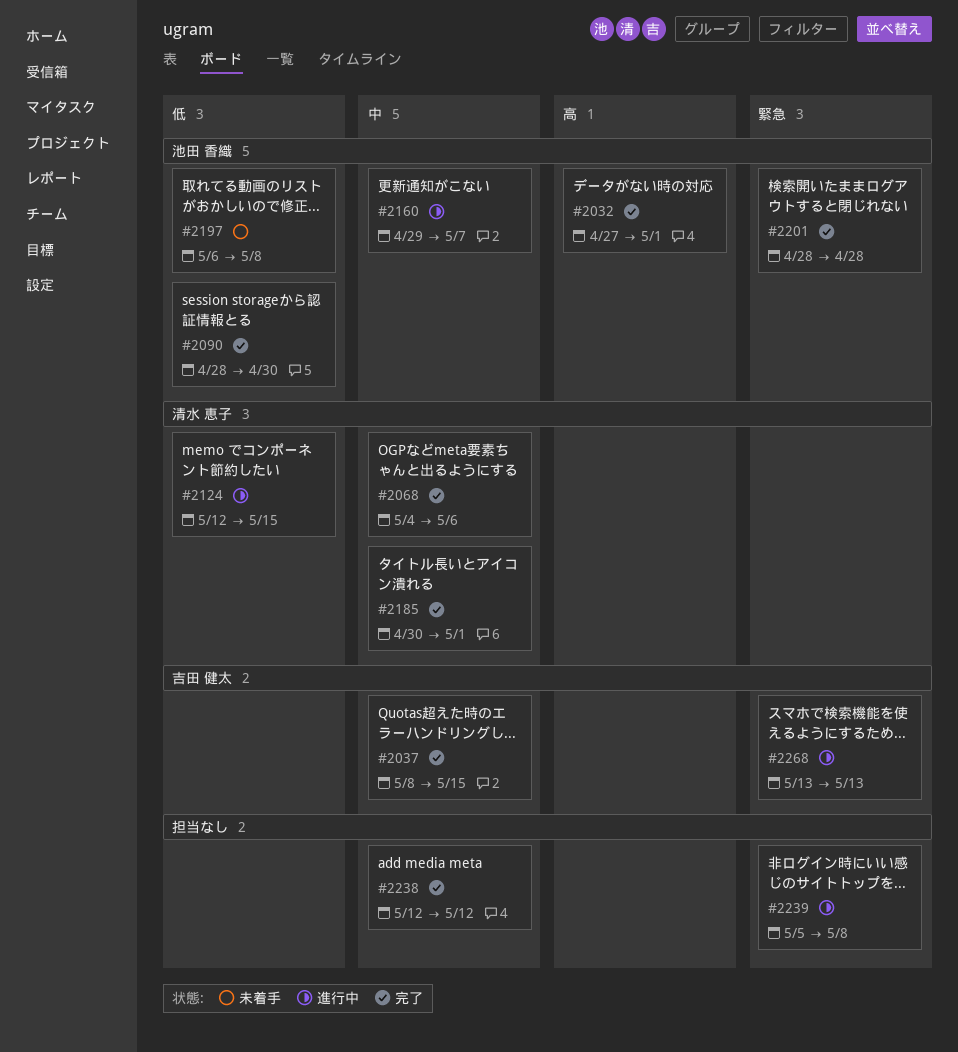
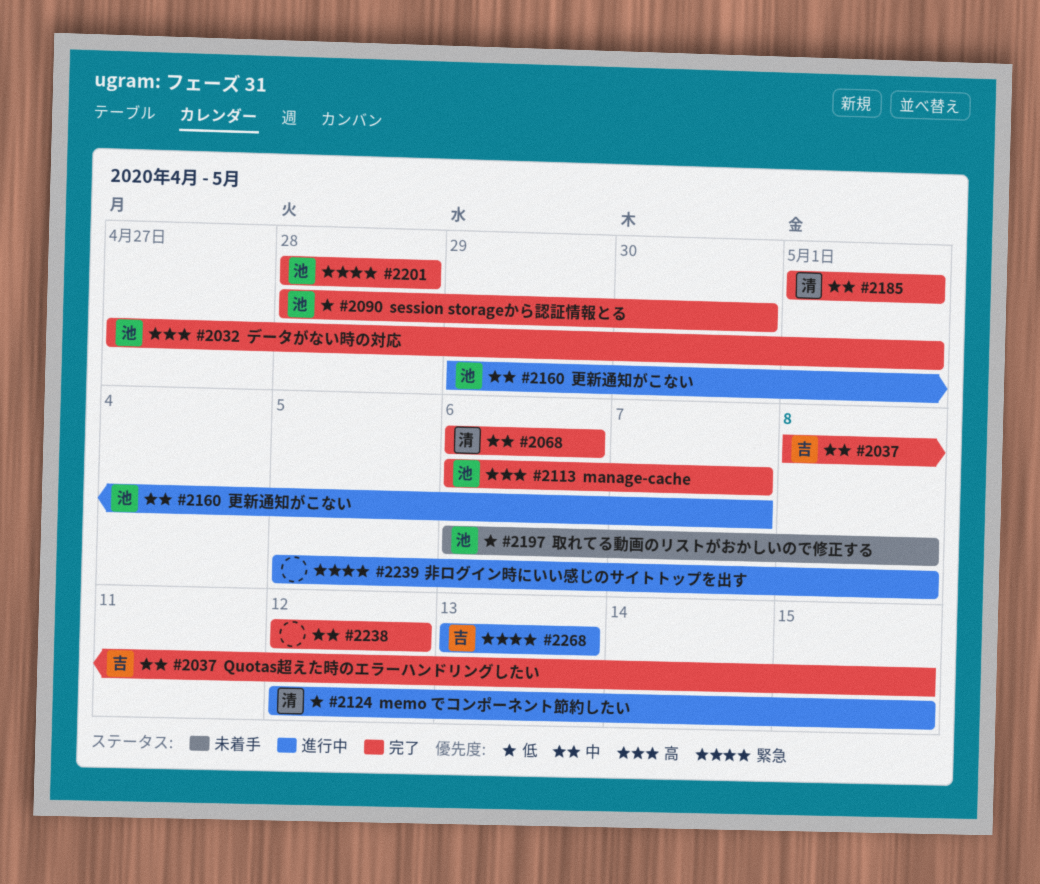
#2068, start: May 4 -> May 6
#2113: none -> present
#2185, start: Apr 30 -> May 1

